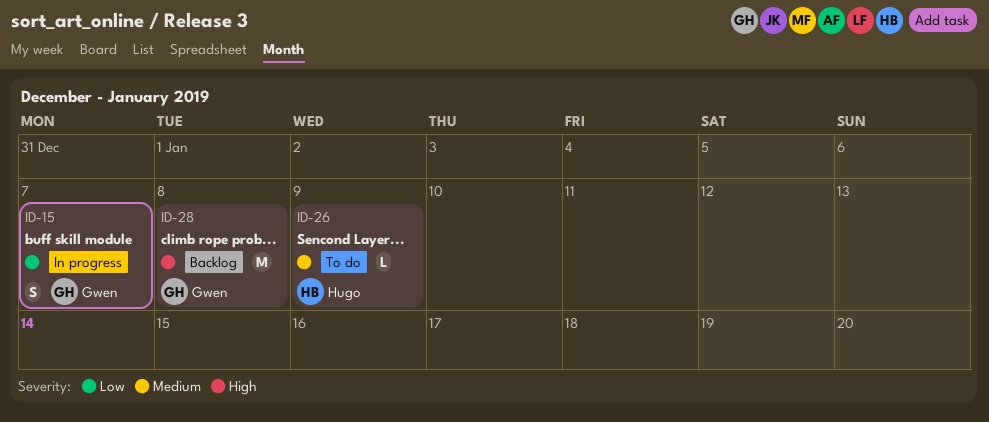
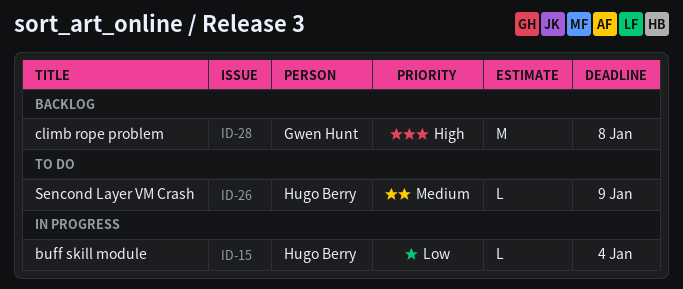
ID-15, owner: Gwen Hunt -> Hugo Berry
ID-15, estimate: S -> L
ID-15, due: Jan 7 -> Jan 4

